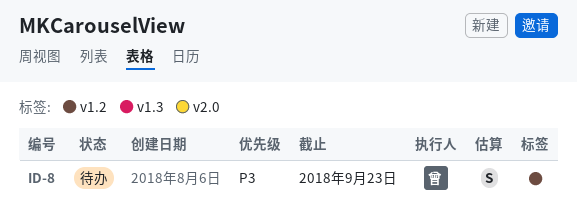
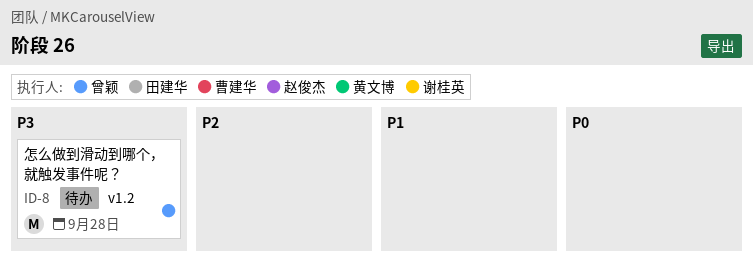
ID-8, estimate: S -> M
ID-8, due: Sep 23 -> Sep 28

